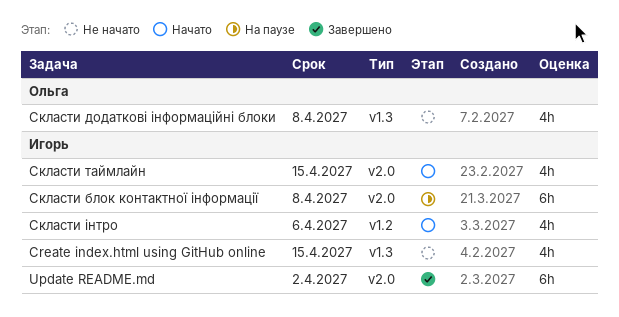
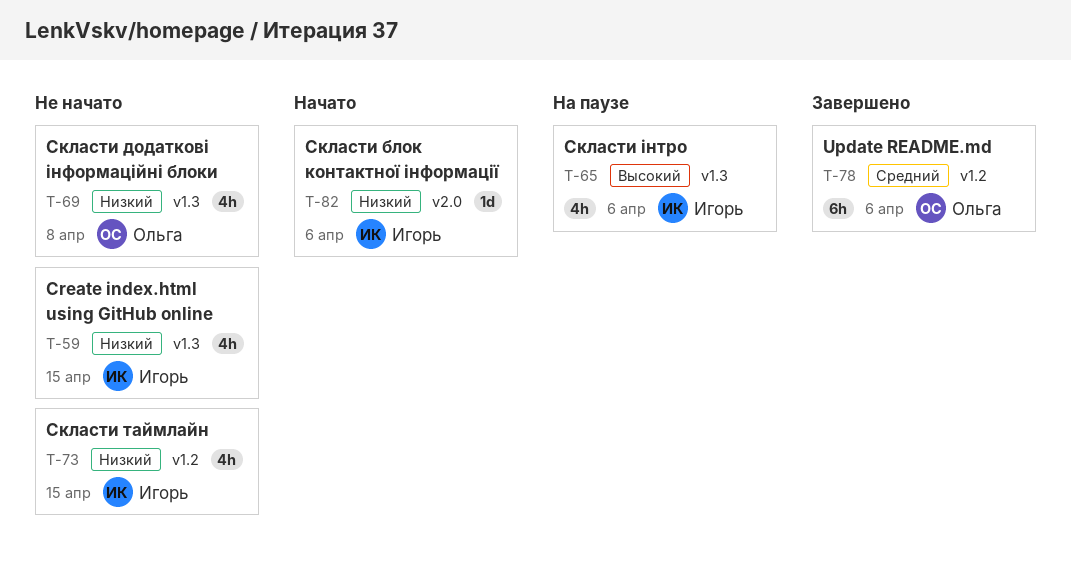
Update README.md, owner: Игорь -> Ольга
Update README.md, label: v2.0 -> v1.2
Update README.md, due: Apr 2 -> Apr 6
Скласти блок контактної інформації, status: На паузе -> Начато
Скласти блок контактної інформації, estimate: 6h -> 1d
Скласти блок контактної інформації, due: Apr 8 -> Apr 6
Скласти таймлайн, status: Начато -> Не начато
Скласти таймлайн, label: v2.0 -> v1.2
Скласти інтро, status: Начато -> На паузе
Скласти інтро, label: v1.2 -> v1.3

